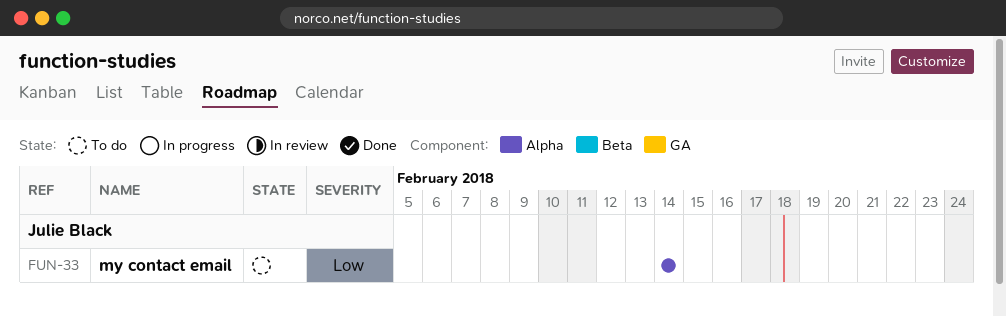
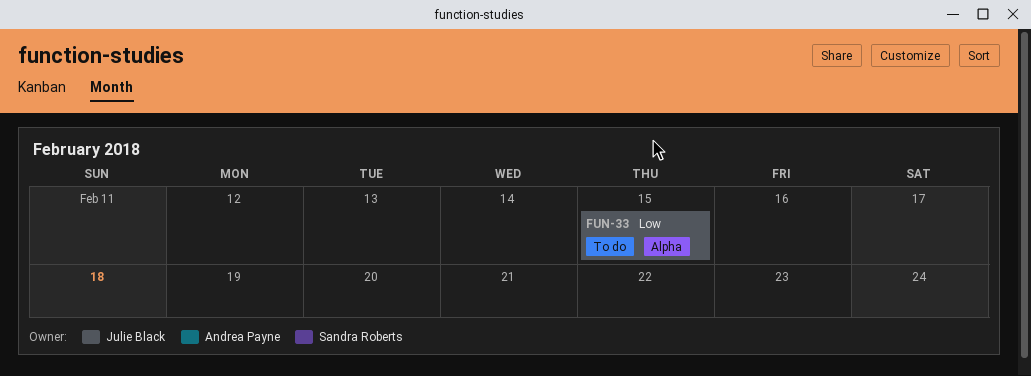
FUN-33, due: Feb 14 -> Feb 15

